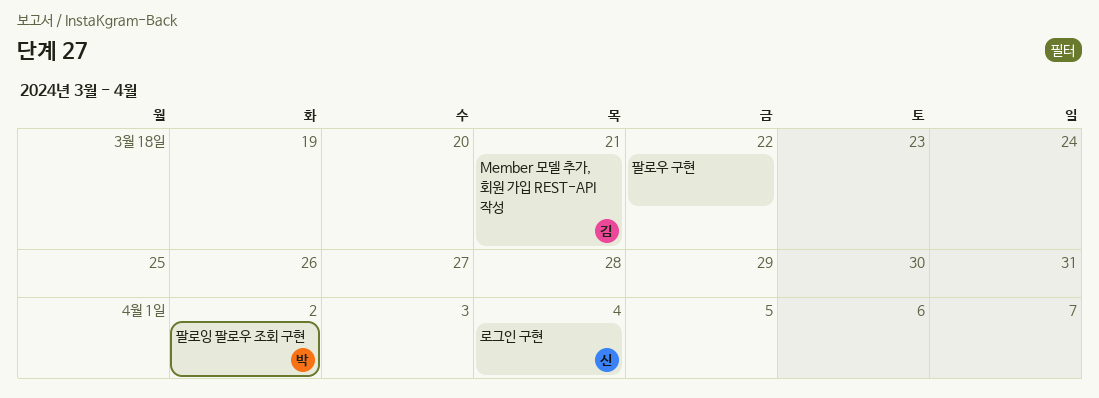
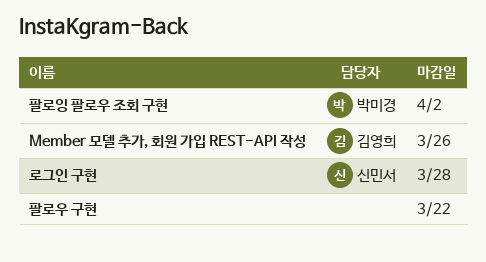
Member 모델 추가, 회원 가입 REST-API 작성, due: Mar 21 -> Mar 26
로그인 구현, due: Apr 4 -> Mar 28

